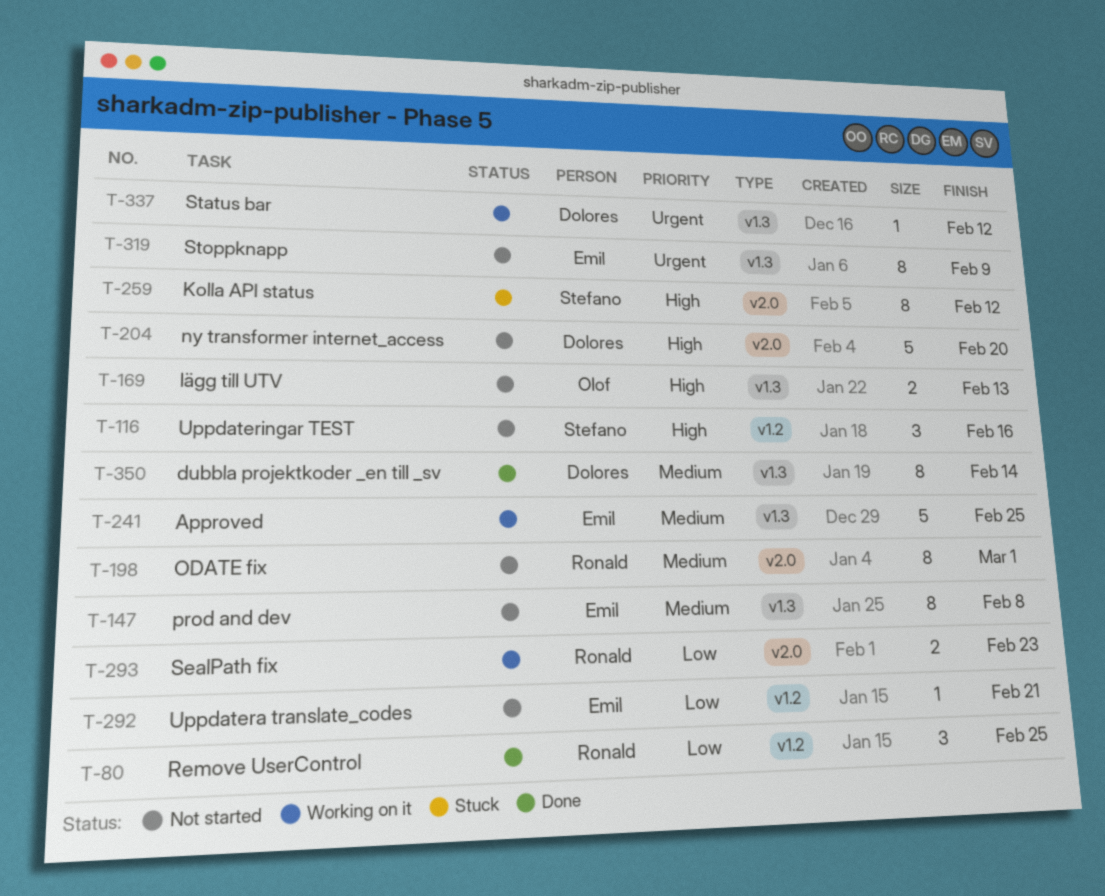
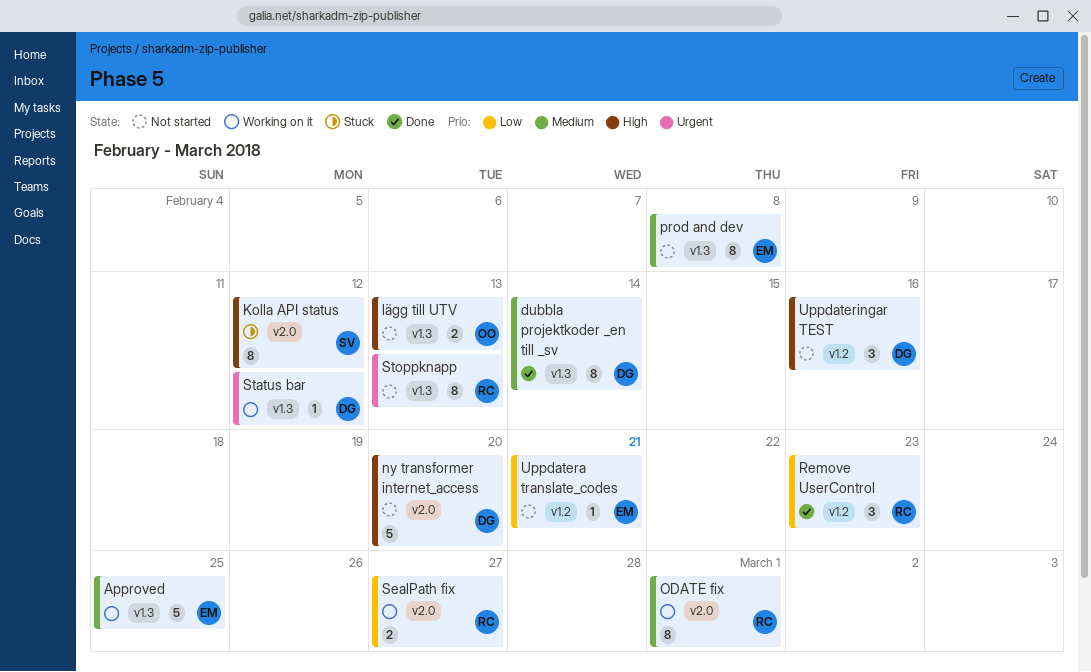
ODATE fix, status: Not started -> Working on it
Remove UserControl, due: Feb 25 -> Feb 23
SealPath fix, due: Feb 23 -> Feb 27
Stoppknapp, owner: Emil -> Ronald
Stoppknapp, due: Feb 9 -> Feb 13
Uppdateringar TEST, owner: Stefano -> Dolores

